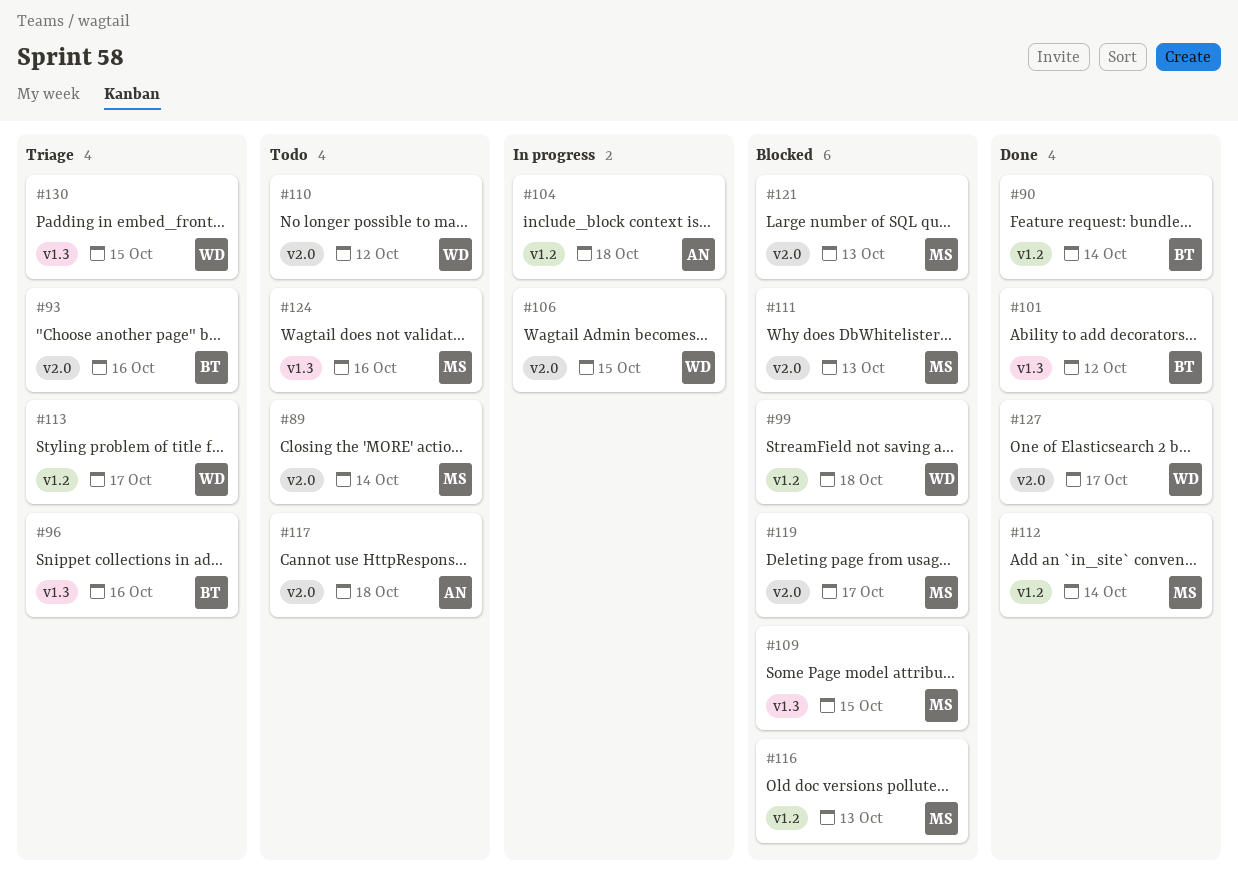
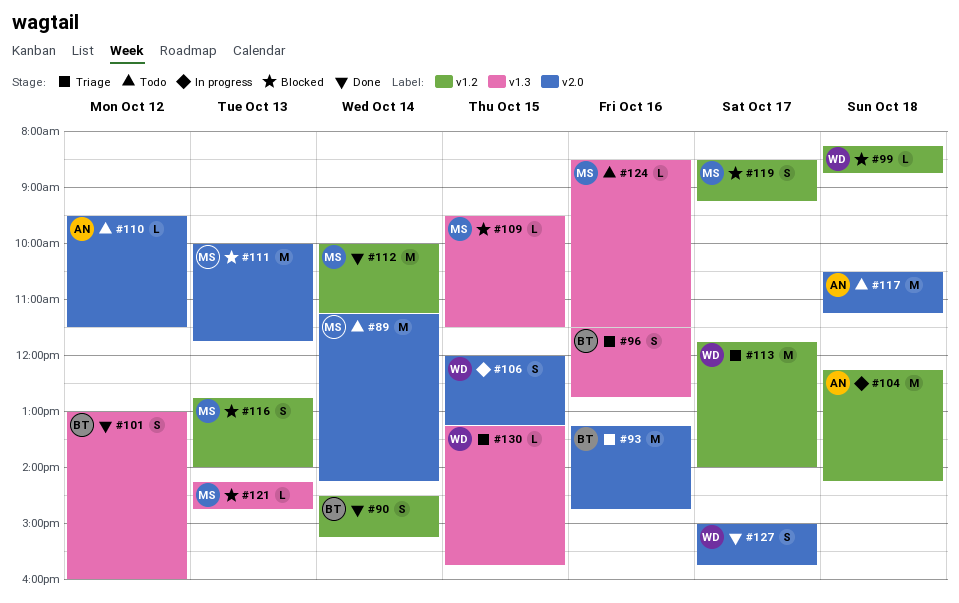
#110, owner: WD -> AN
#119, label: v2.0 -> v1.2
#121, label: v2.0 -> v1.3

